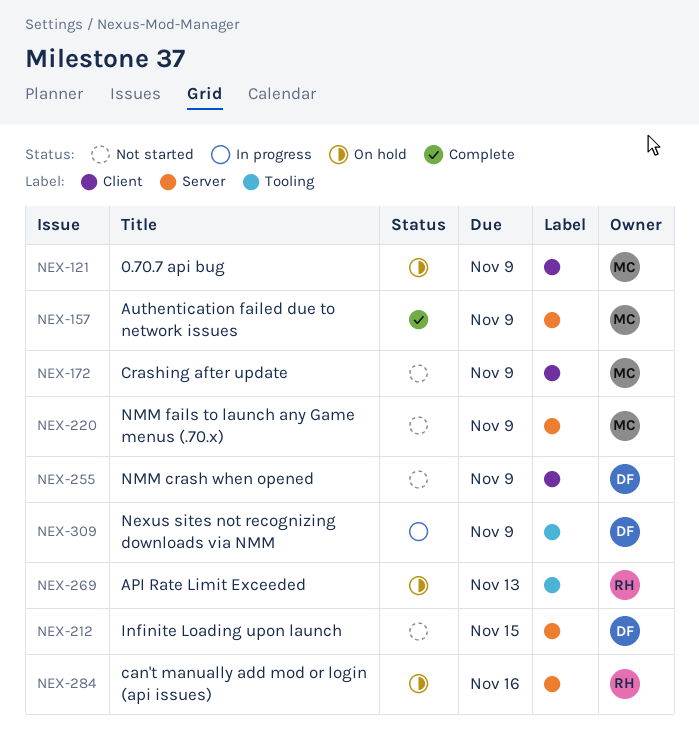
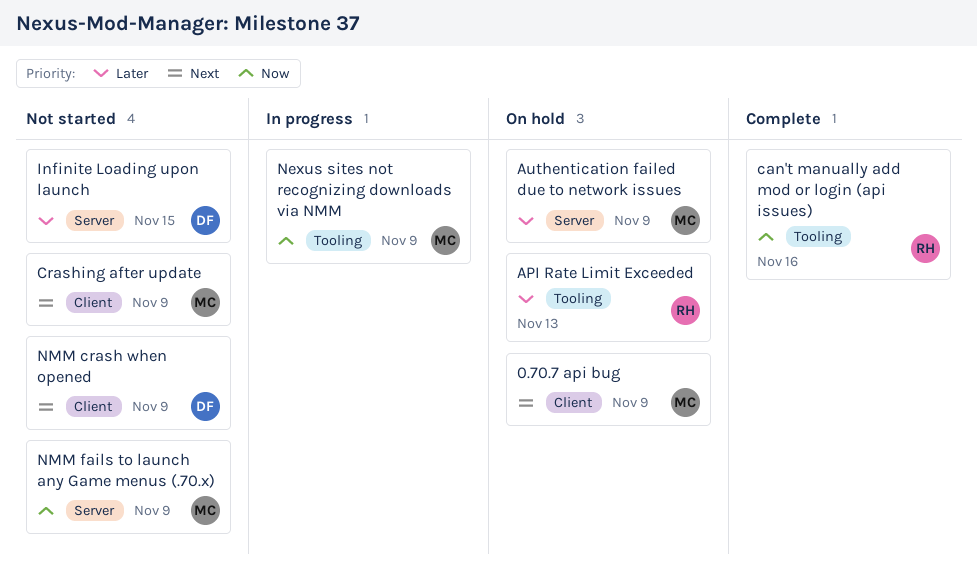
Authentication failed due to network issues, status: Complete -> On hold
can't manually add mod or login (api issues), status: On hold -> Complete
can't manually add mod or login (api issues), label: Server -> Tooling
Nexus sites not recognizing downloads via NMM, owner: DF -> MC

